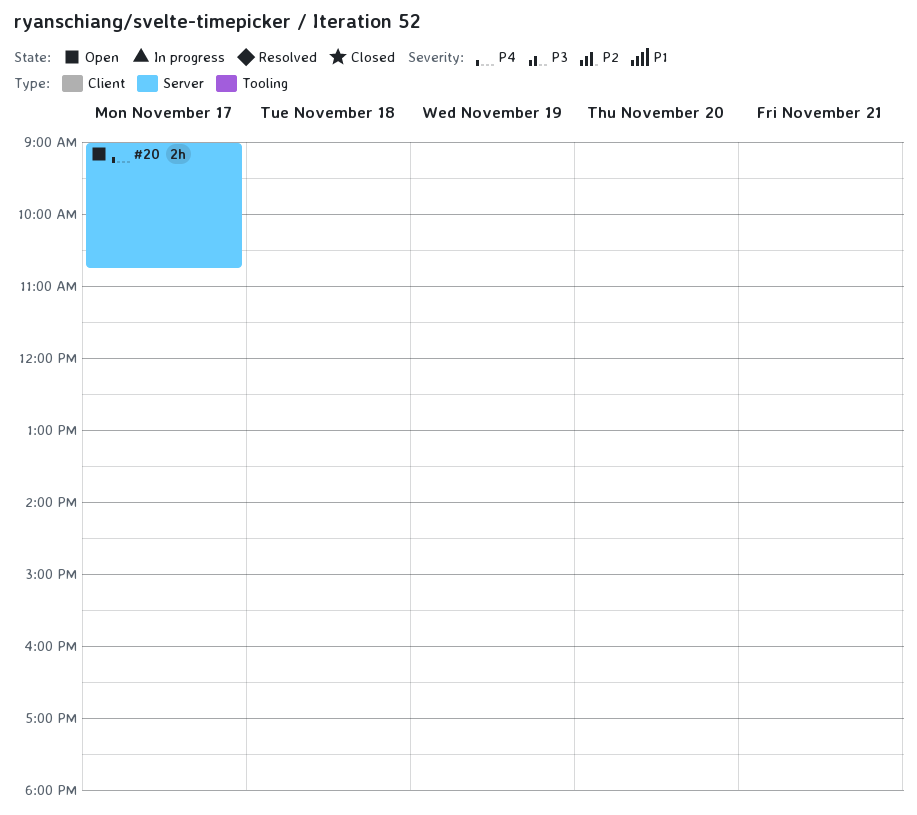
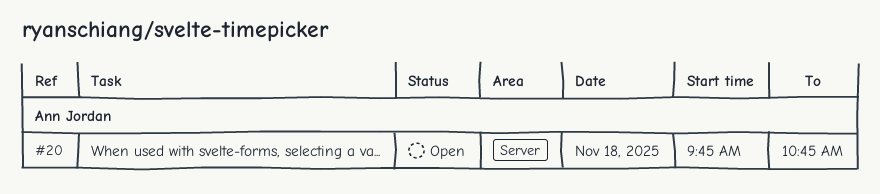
#20, day: Nov 17 -> Nov 18
#20, begins: 09:00 -> 09:45

